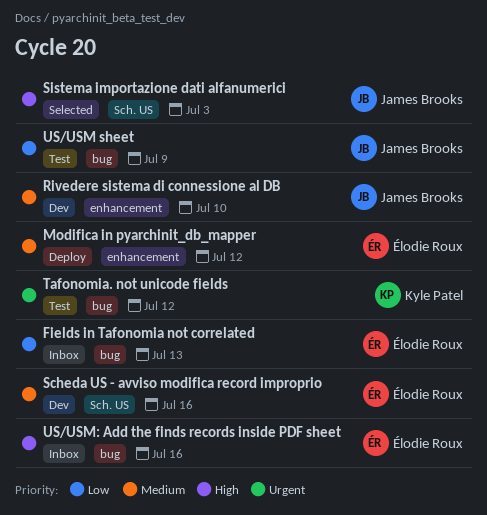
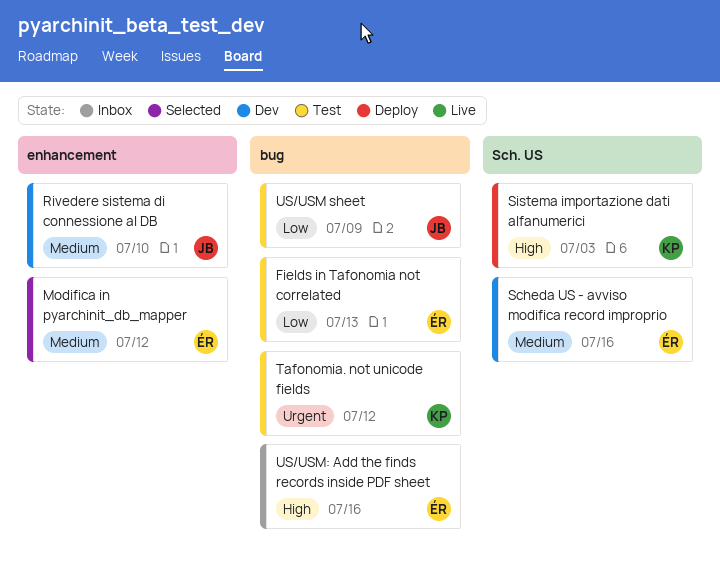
Fields in Tafonomia not correlated, status: Inbox -> Test
Modifica in pyarchinit_db_mapper, status: Deploy -> Selected
Sistema importazione dati alfanumerici, status: Selected -> Deploy
Sistema importazione dati alfanumerici, owner: James Brooks -> Kyle Patel

